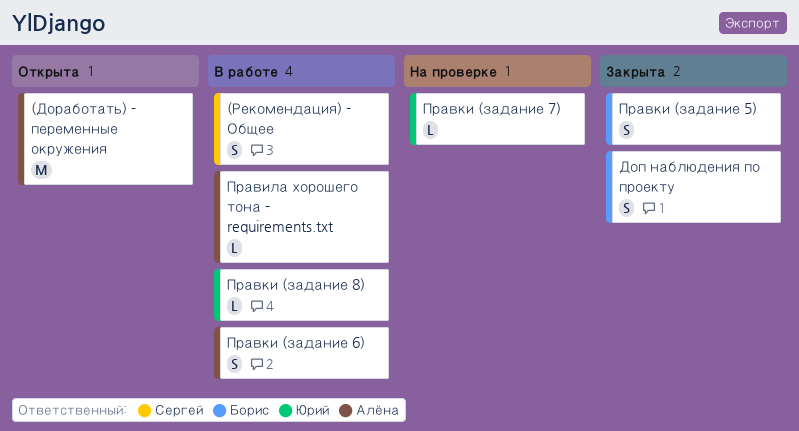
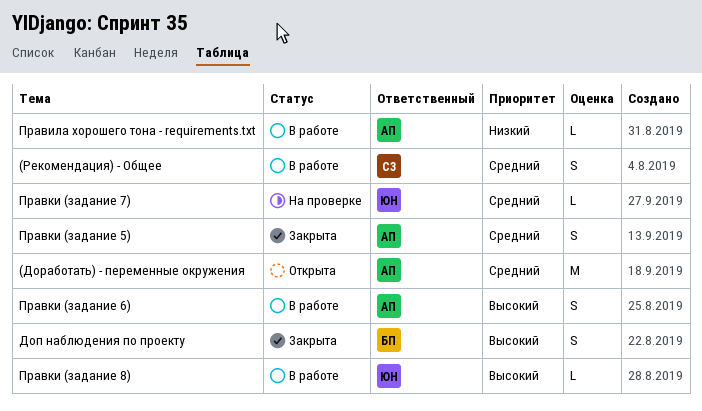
Правки (задание 5), owner: Борис -> Алёна

